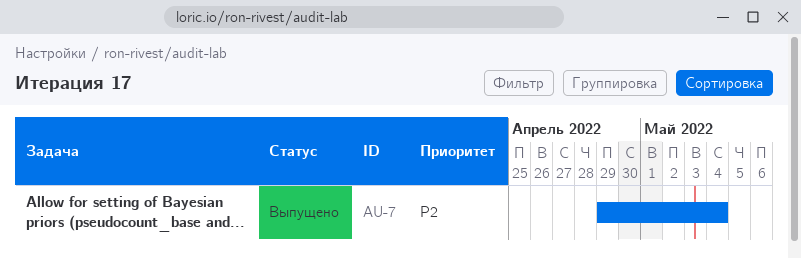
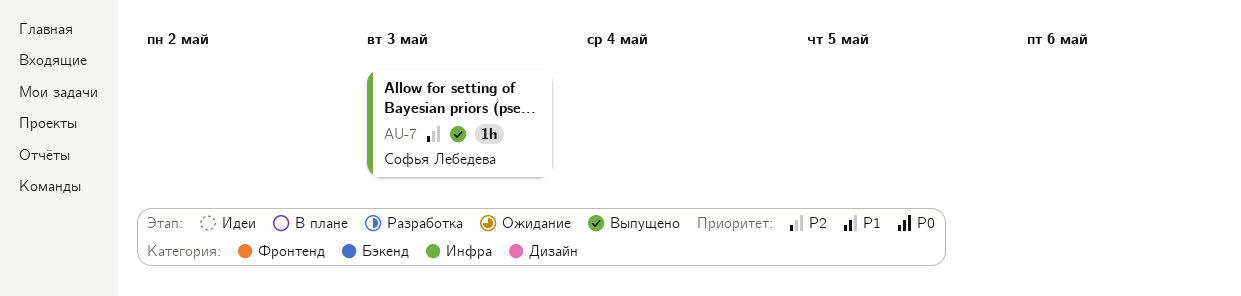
AU-7, due: May 4 -> May 3

